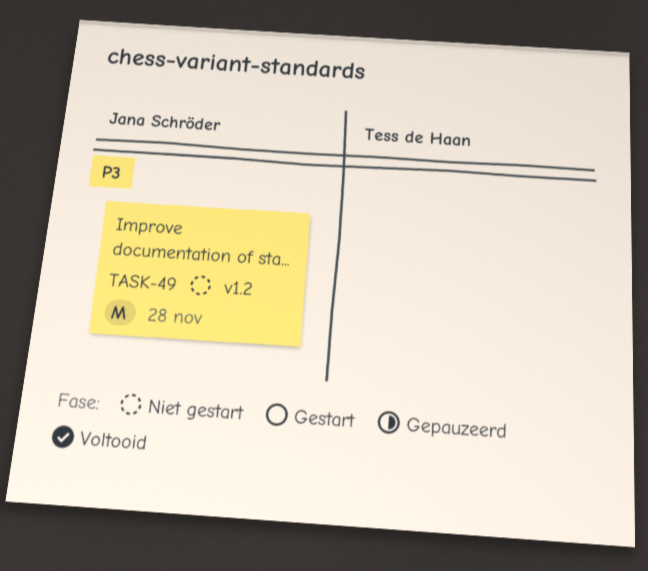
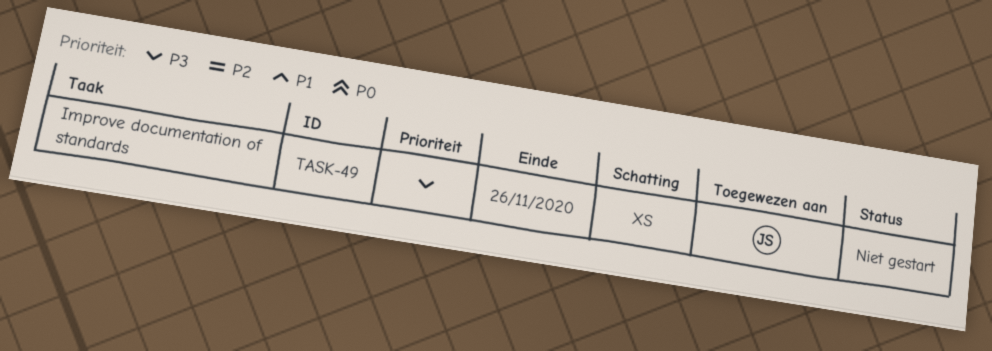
TASK-49, estimate: M -> XS
TASK-49, due: Nov 28 -> Nov 26

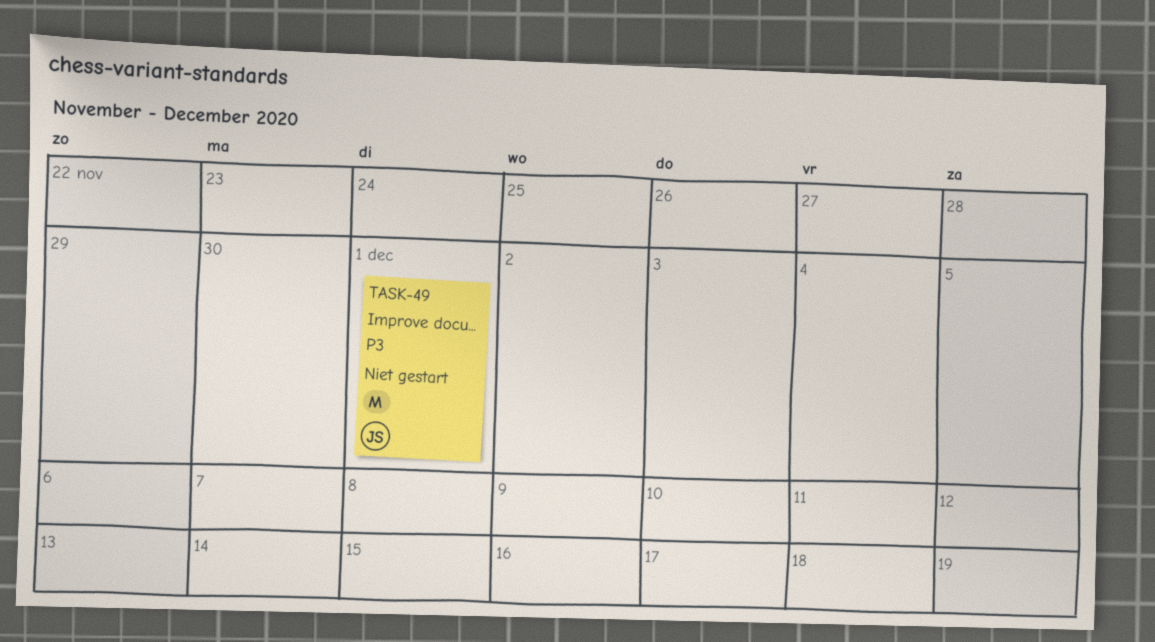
TASK-49, estimate: XS -> M
TASK-49, due: Nov 26 -> Dec 1

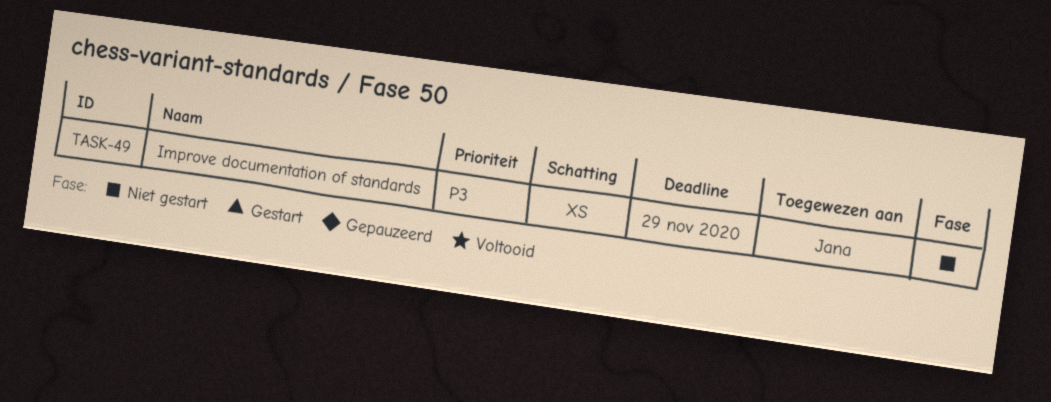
TASK-49, estimate: M -> XS
TASK-49, due: Dec 1 -> Nov 29

